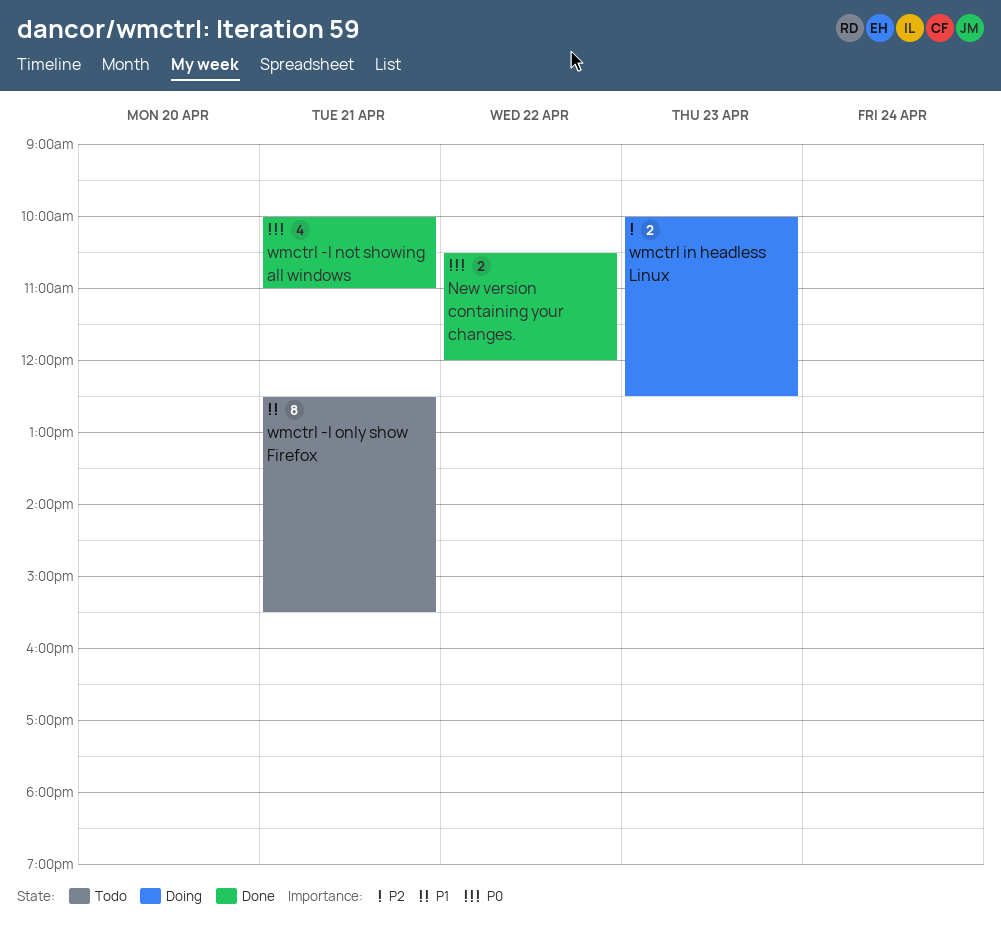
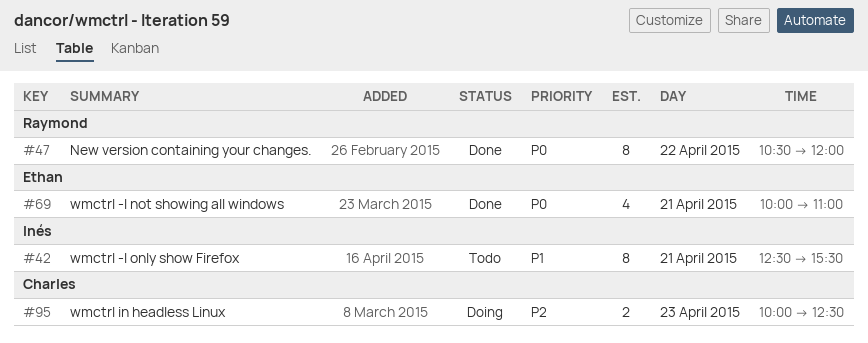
New version containing your changes., estimate: 2 -> 8

